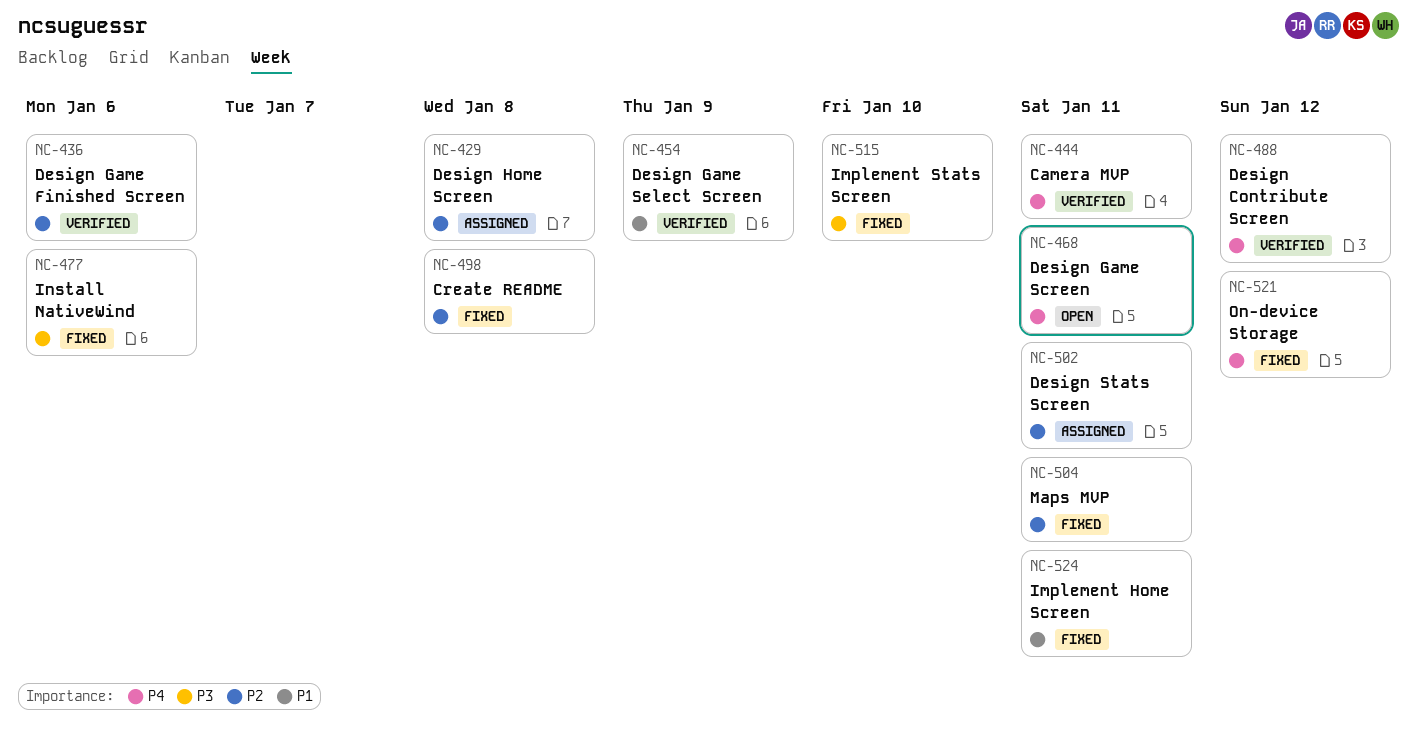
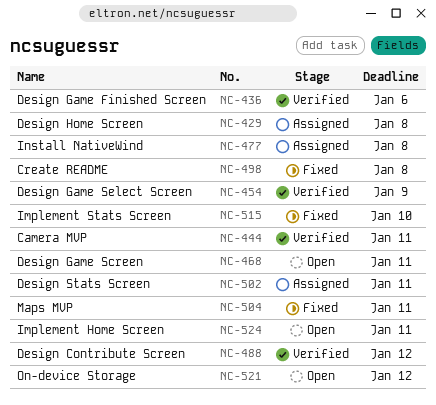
NC-477, status: Fixed -> Assigned
NC-477, due: Jan 6 -> Jan 8
NC-521, status: Fixed -> Open
NC-524, status: Fixed -> Open

